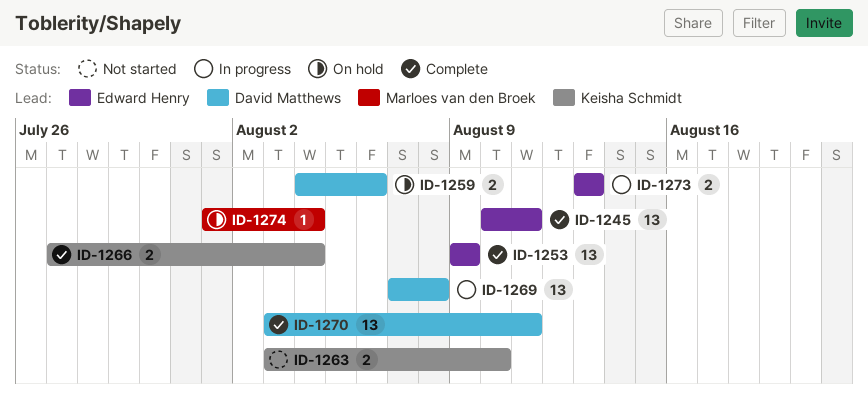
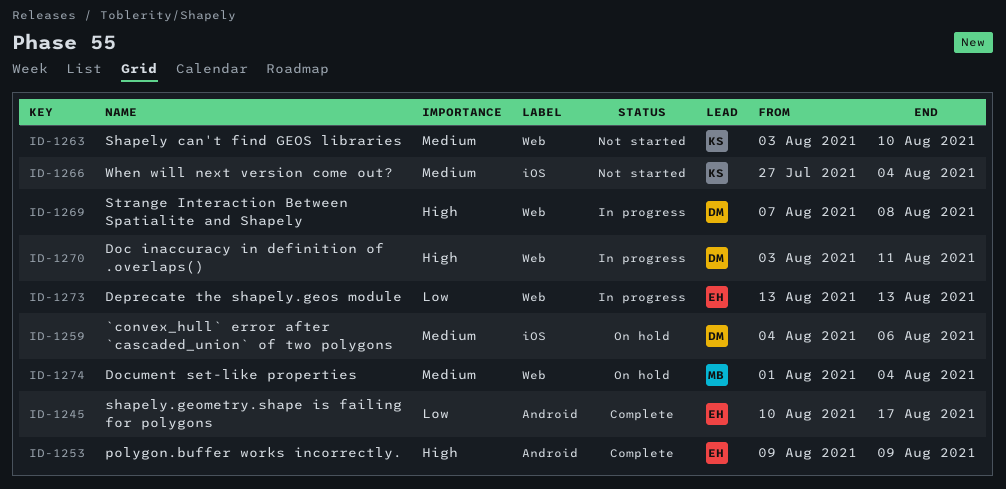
ID-1245, due: Aug 11 -> Aug 17
ID-1266, status: Complete -> Not started
ID-1270, status: Complete -> In progress

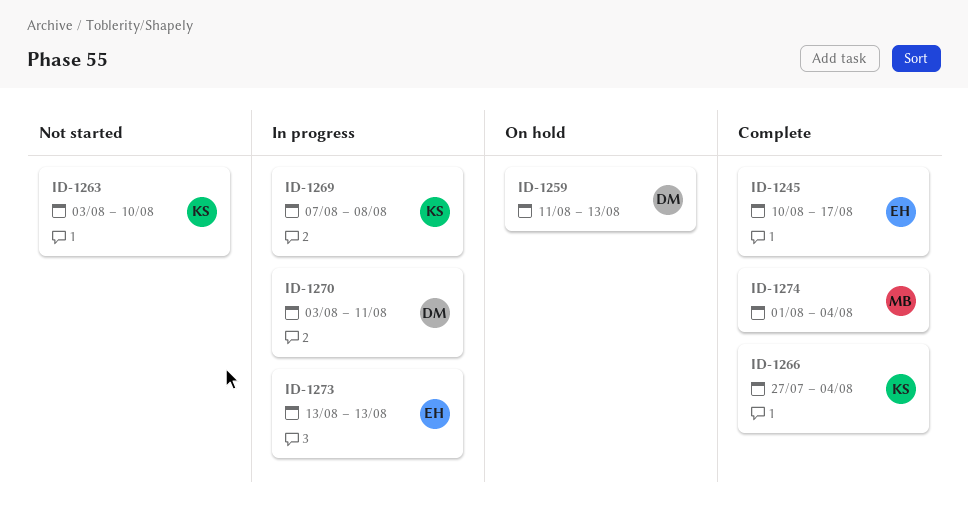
ID-1253: present -> none
ID-1259, start: Aug 4 -> Aug 11
ID-1259, due: Aug 6 -> Aug 13
ID-1266, status: Not started -> Complete
ID-1269, owner: DM -> KS
ID-1274, status: On hold -> Complete

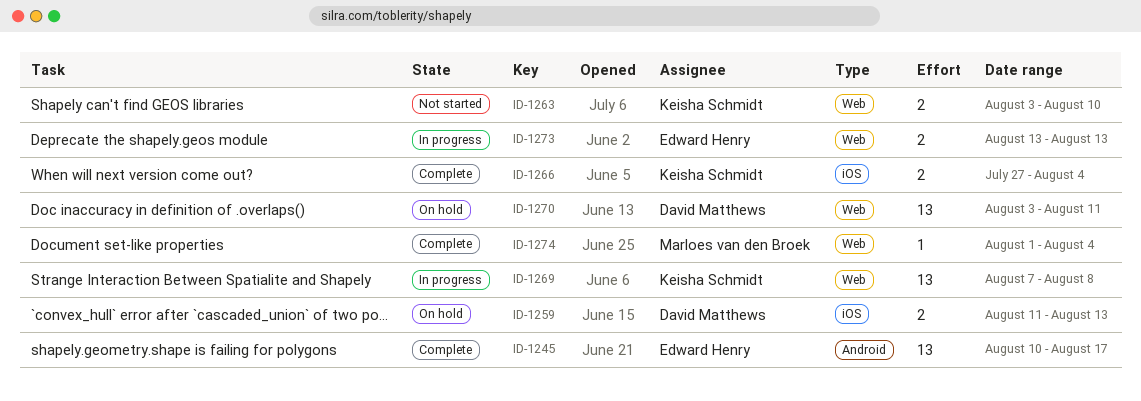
ID-1270, status: In progress -> On hold

